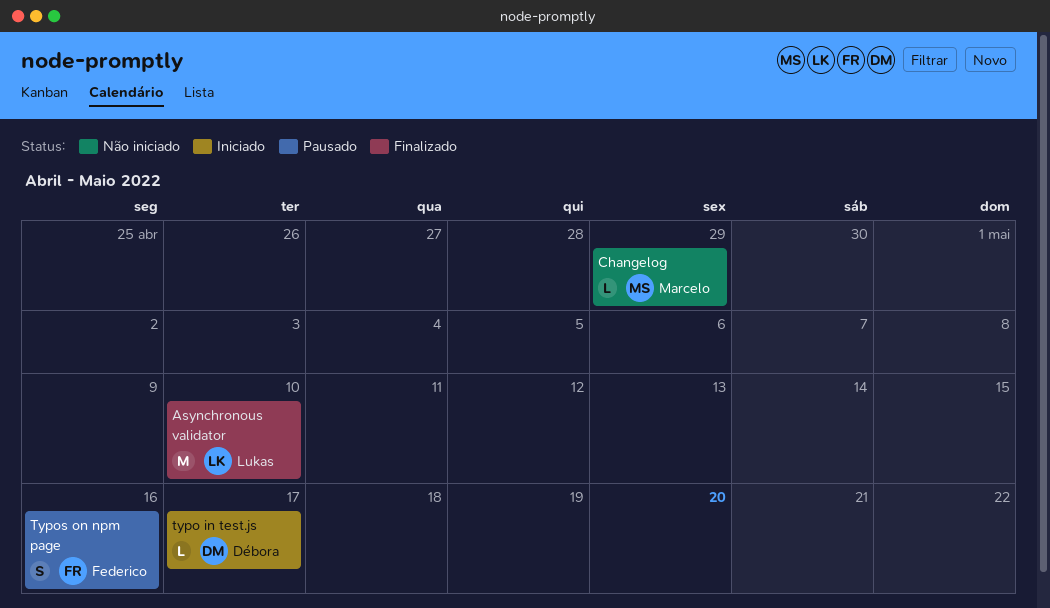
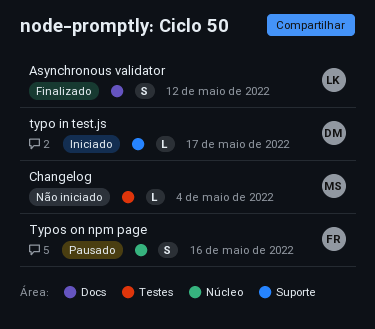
Asynchronous validator, estimate: M -> S
Asynchronous validator, due: May 10 -> May 12
Changelog, due: Apr 29 -> May 4

